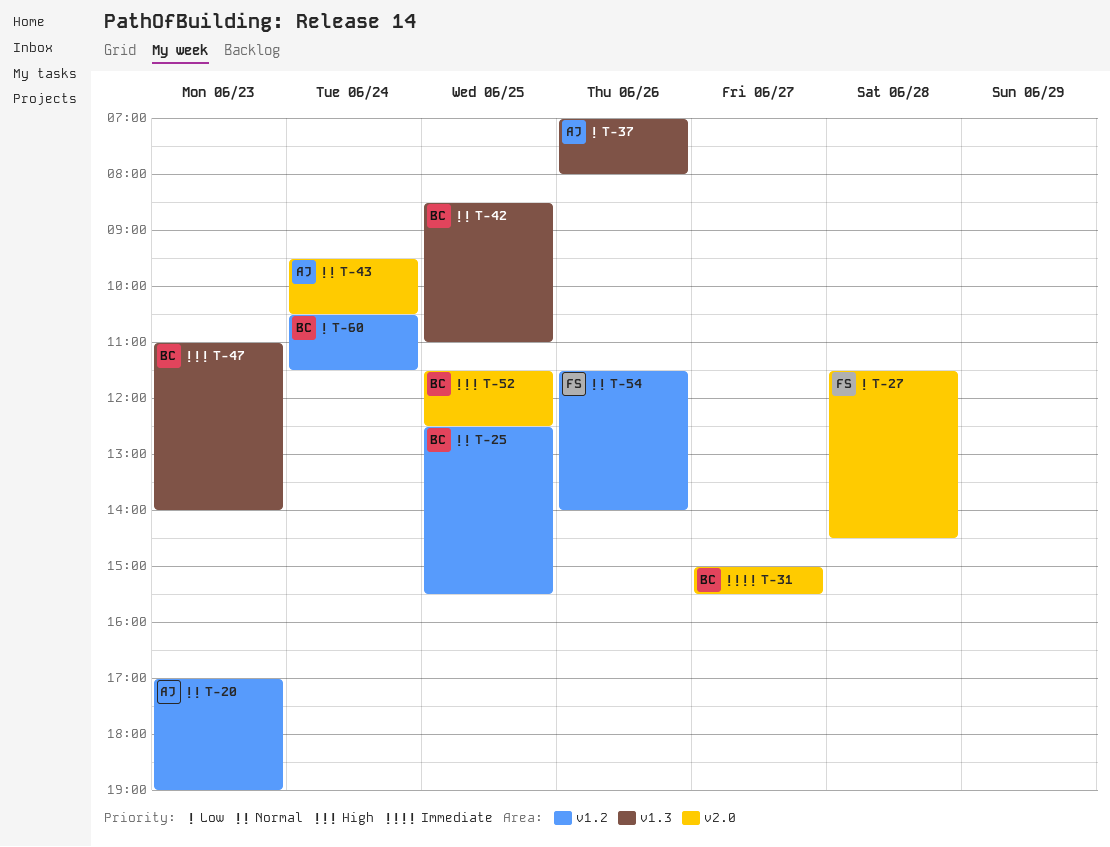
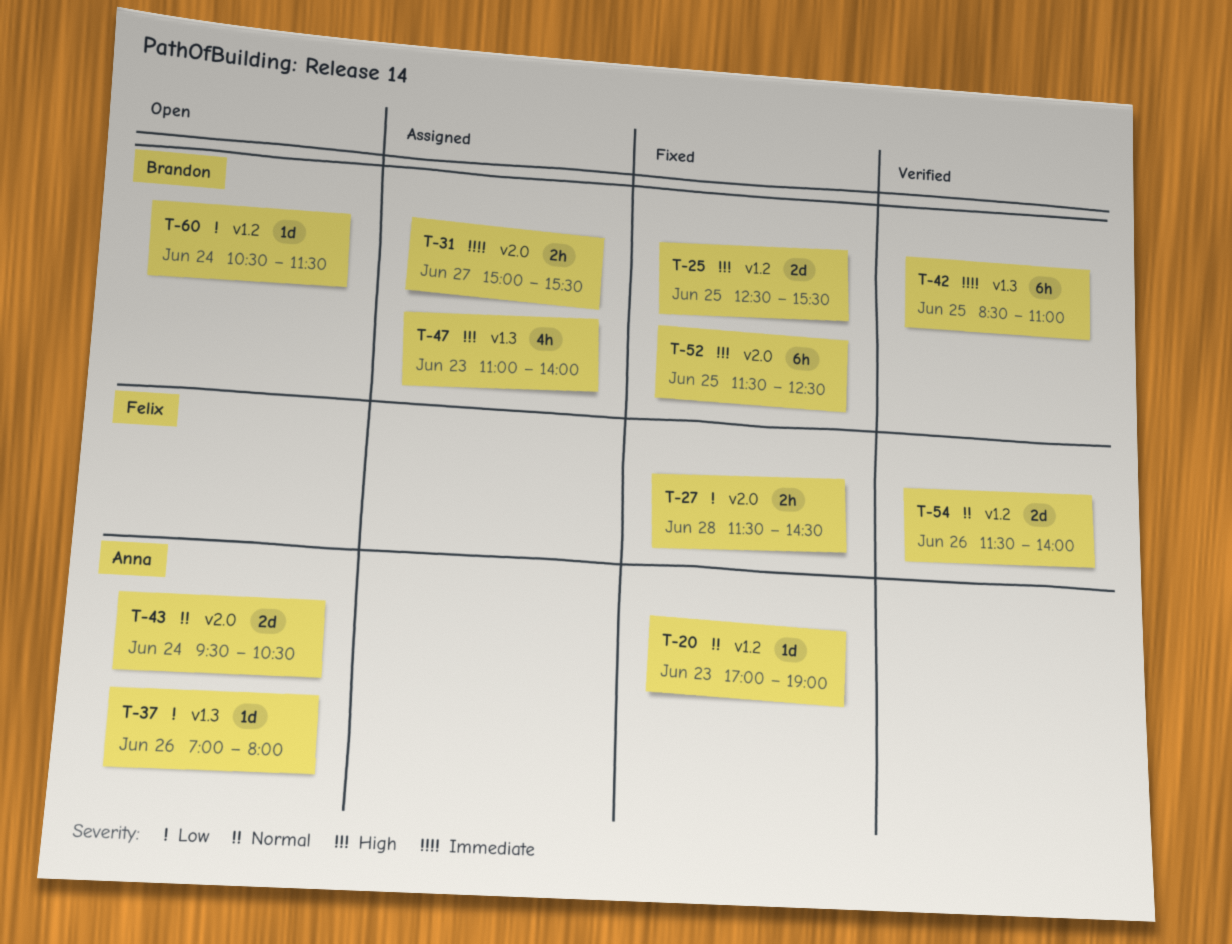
T-25, priority: Normal -> High
T-42, priority: Normal -> Immediate

